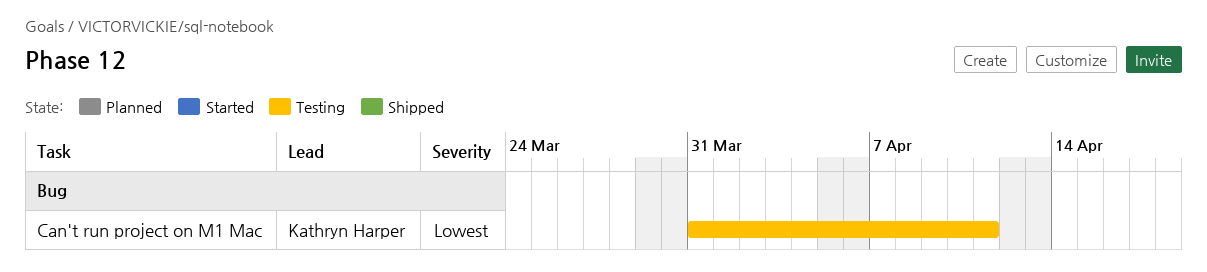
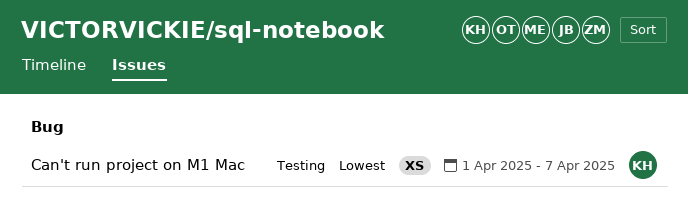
Can't run project on M1 Mac, start: Mar 31 -> Apr 1
Can't run project on M1 Mac, due: Apr 11 -> Apr 7

